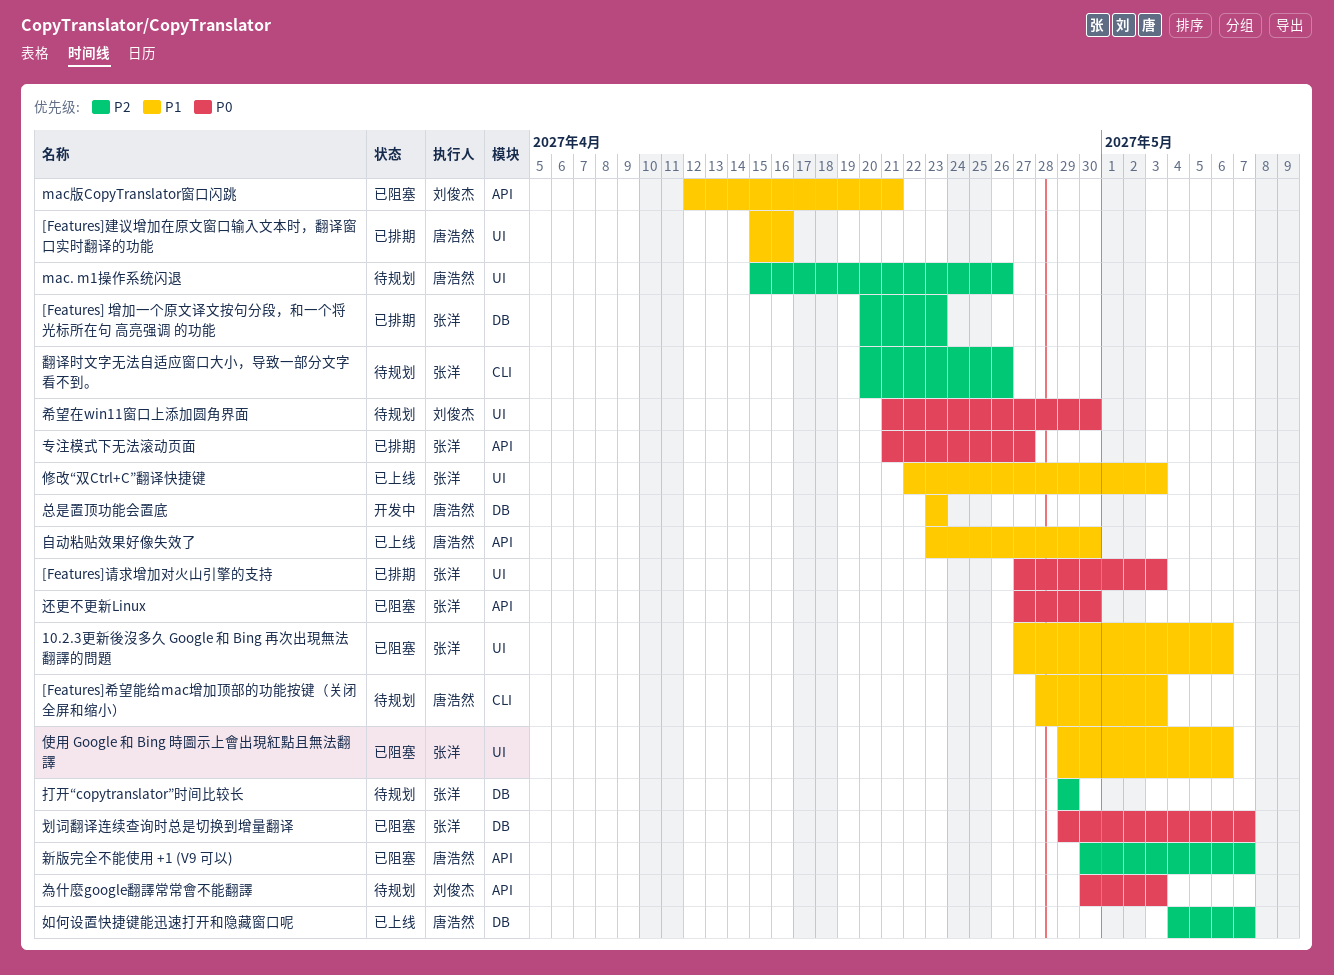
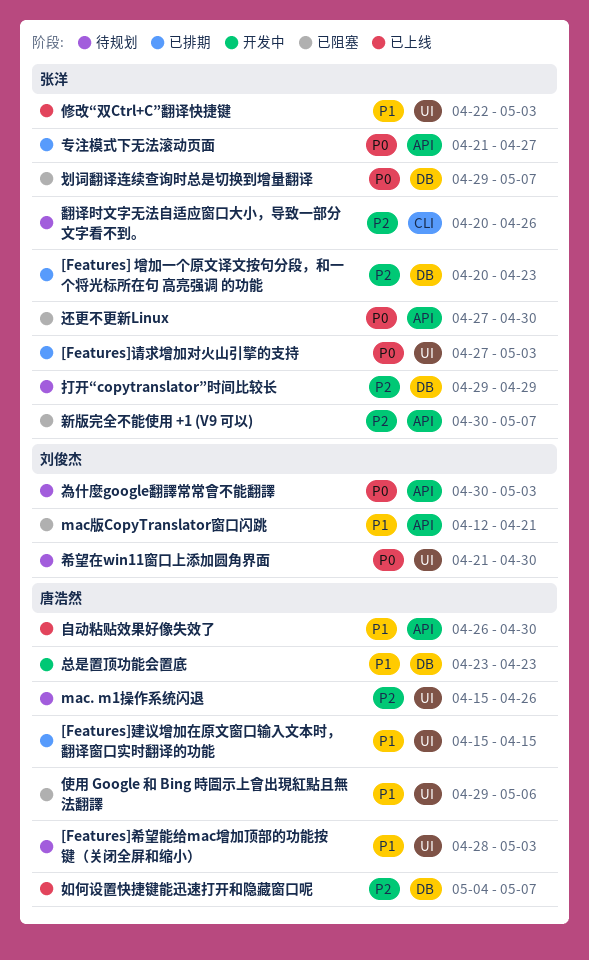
10.2.3更新後沒多久 Google 和 Bing 再次出現無法翻譯的問題: present -> none
[Features]希望能给mac增加顶部的功能按键（关闭全屏和缩小）, label: CLI -> UI
[Features]建议增加在原文窗口输入文本时，翻译窗口实时翻译的功能, due: Apr 16 -> Apr 15
使用 Google 和 Bing 時圖示上會出現紅點且無法翻譯, owner: 张洋 -> 唐浩然
新版完全不能使用 +1 (V9 可以), owner: 唐浩然 -> 张洋
自动粘贴效果好像失效了, start: Apr 23 -> Apr 26

